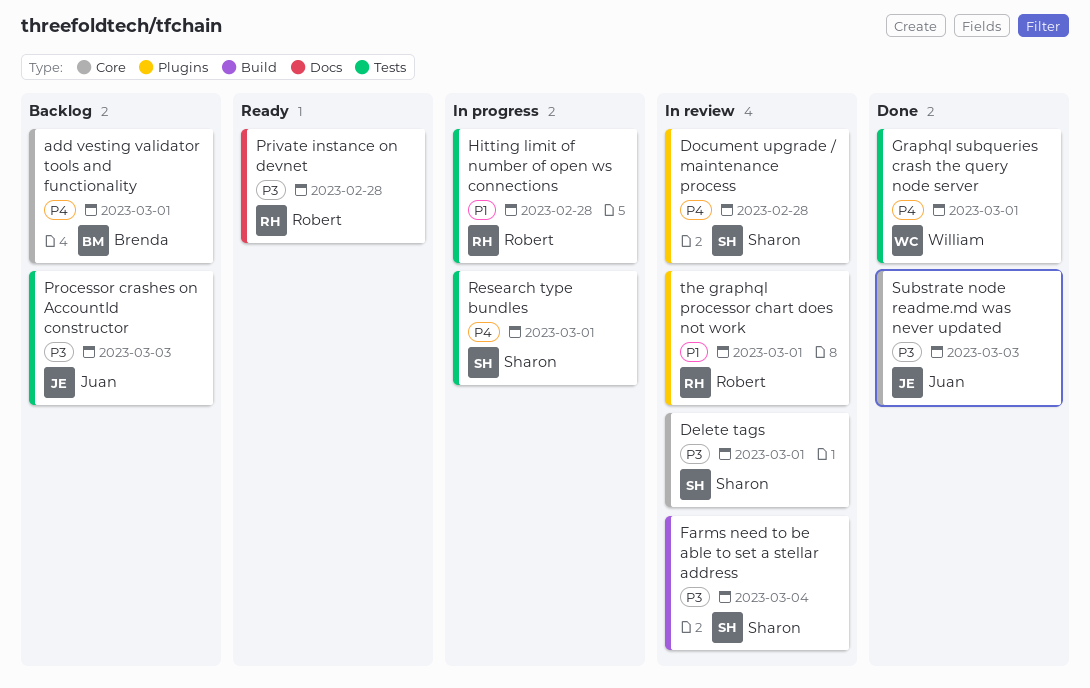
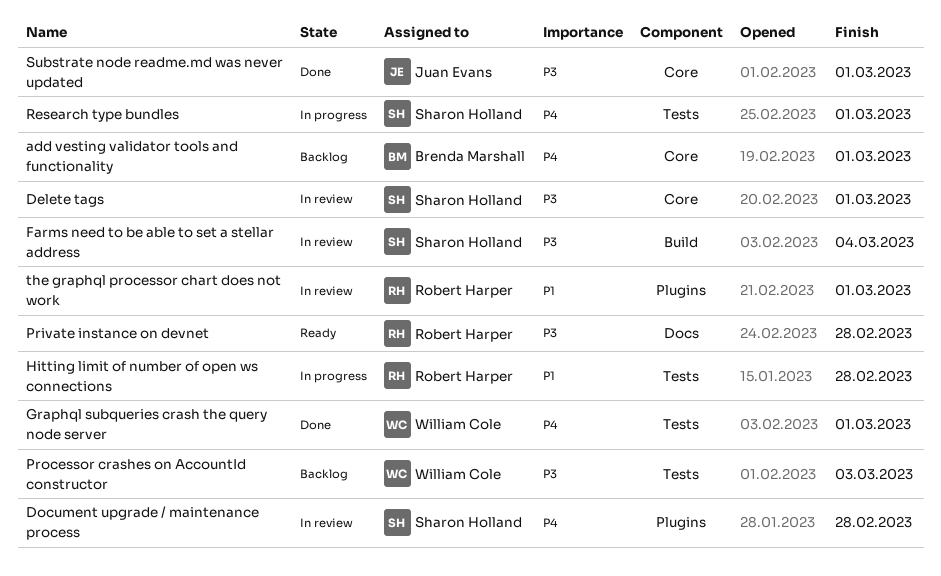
Processor crashes on AccountId constructor, owner: Juan Evans -> William Cole
Substrate node readme.md was never updated, due: Mar 3 -> Mar 1

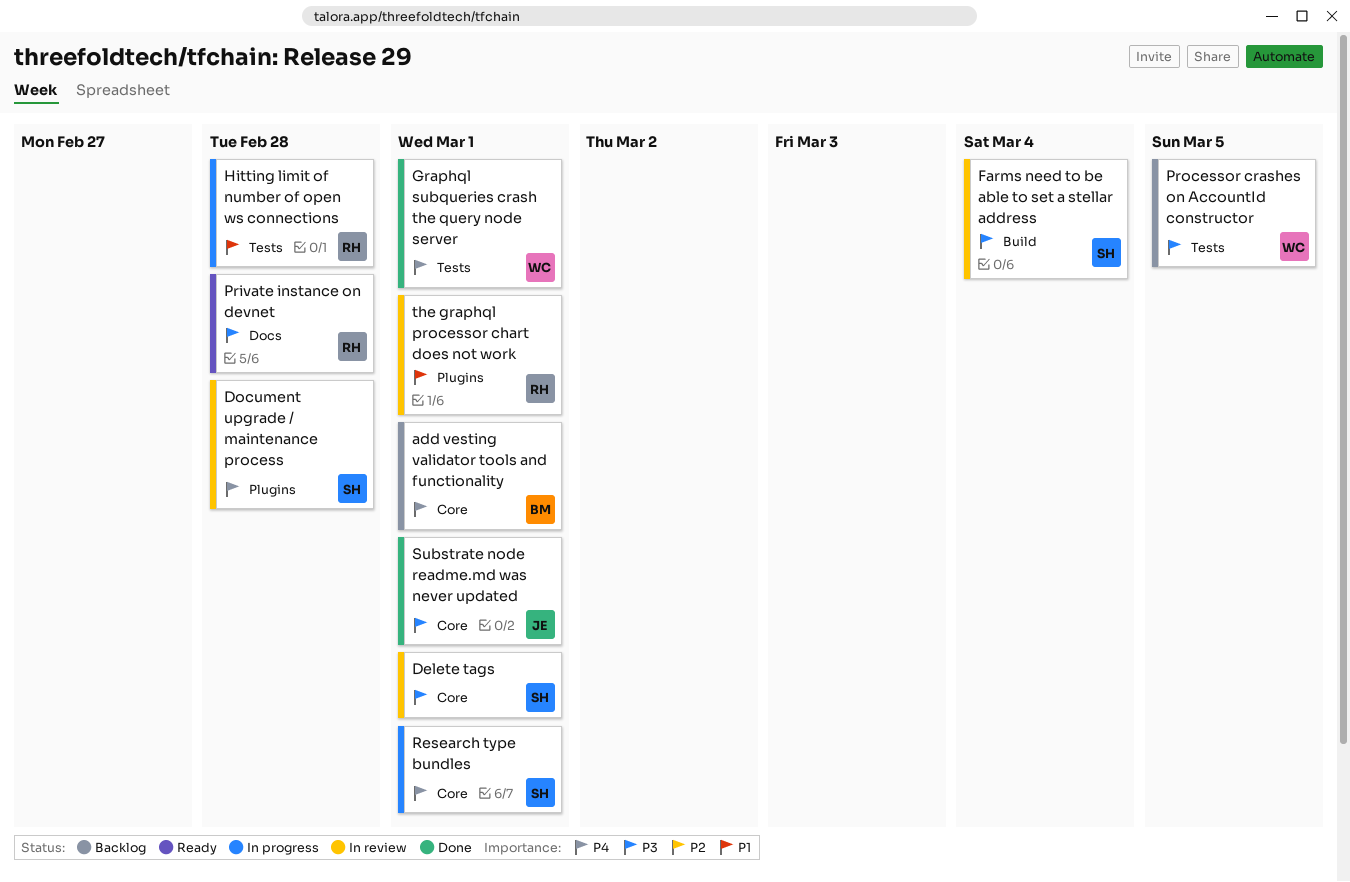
Processor crashes on AccountId constructor, due: Mar 3 -> Mar 5
Research type bundles, label: Tests -> Core

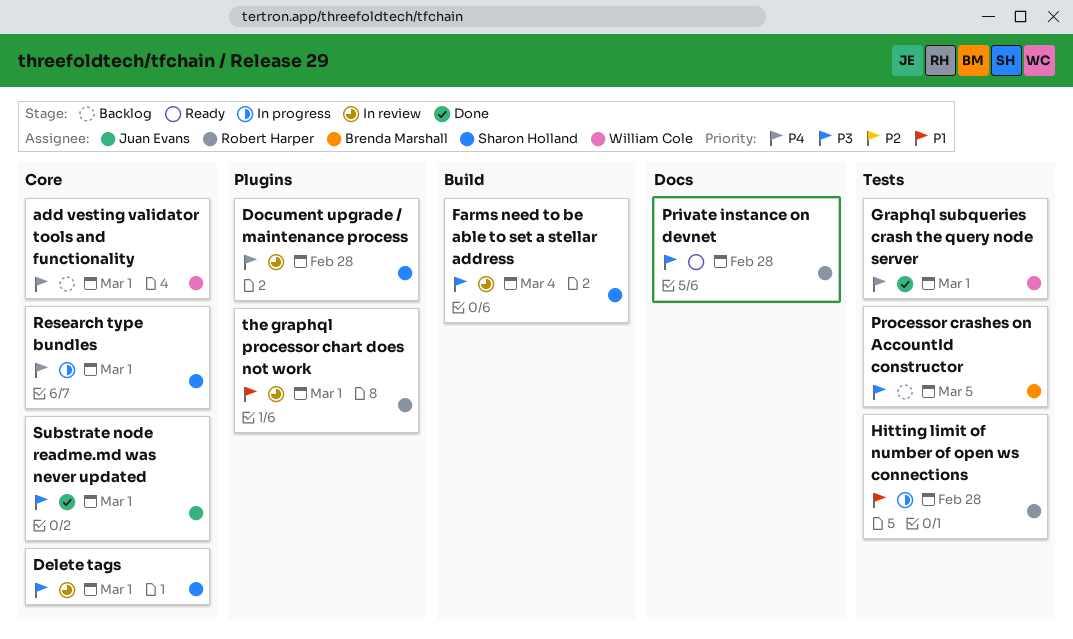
add vesting validator tools and functionality, owner: Brenda Marshall -> William Cole
Processor crashes on AccountId constructor, owner: William Cole -> Brenda Marshall

